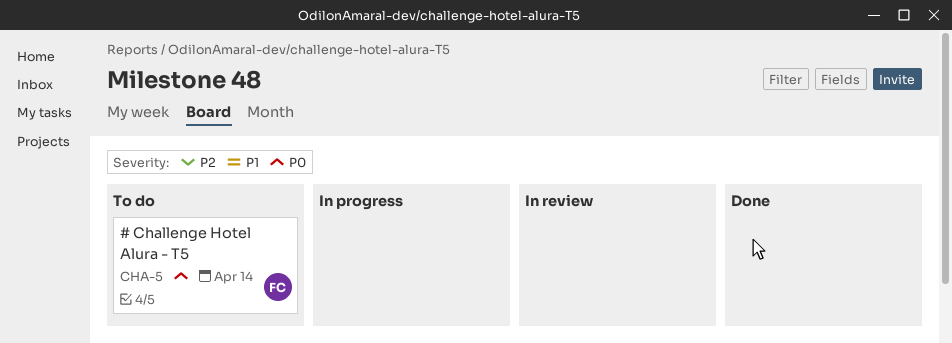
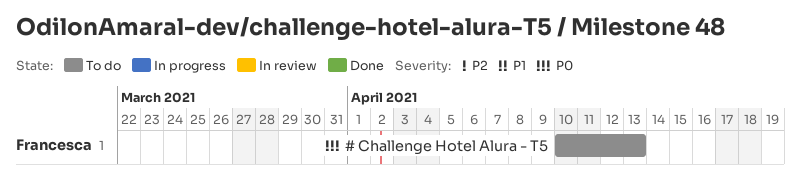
# Challenge Hotel Alura - T5, due: Apr 14 -> Apr 13

